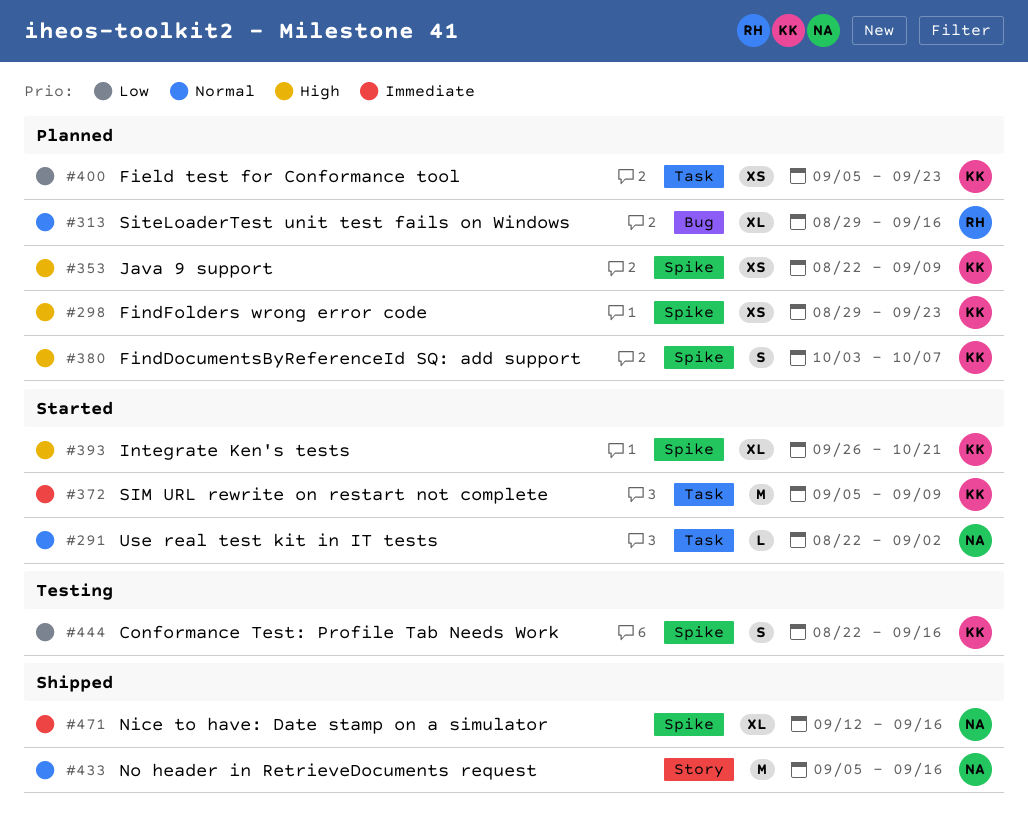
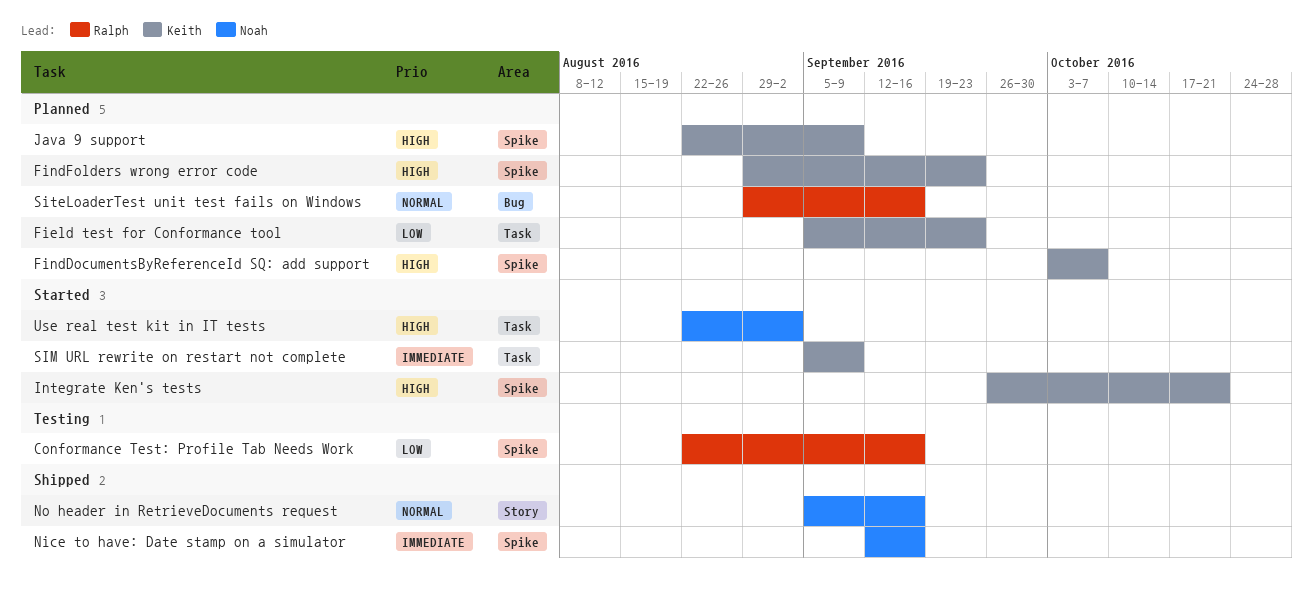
Conformance Test: Profile Tab Needs Work, owner: Keith -> Ralph
Use real test kit in IT tests, priority: Normal -> High

